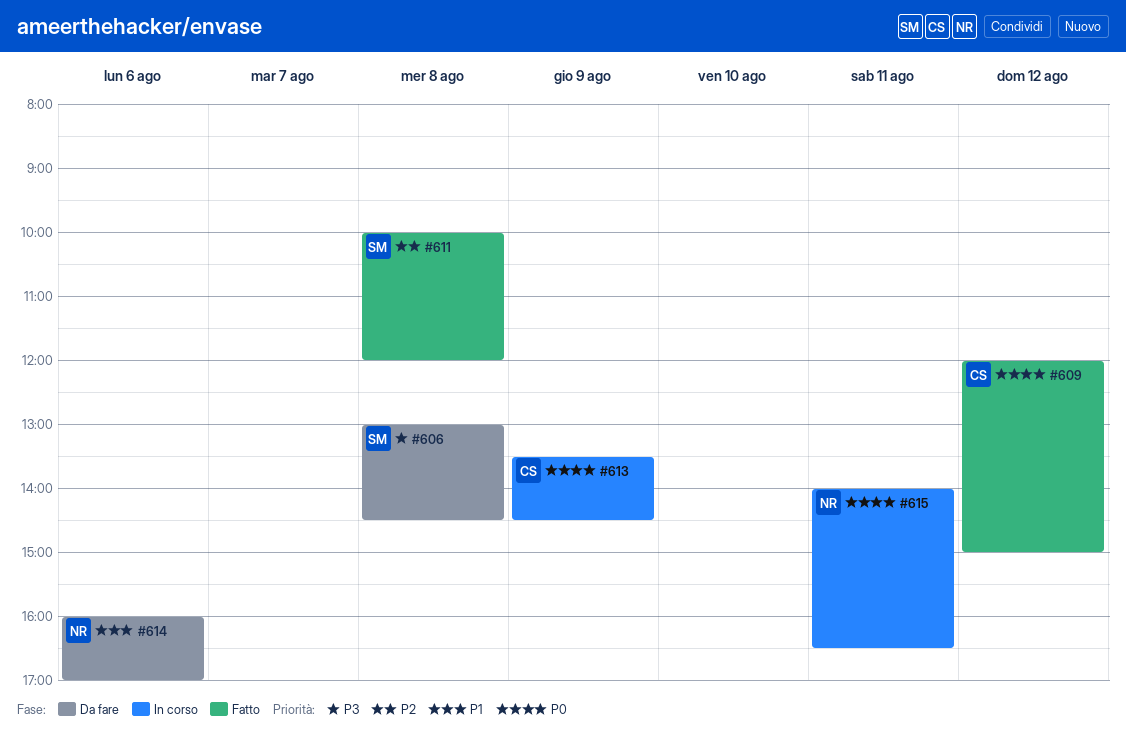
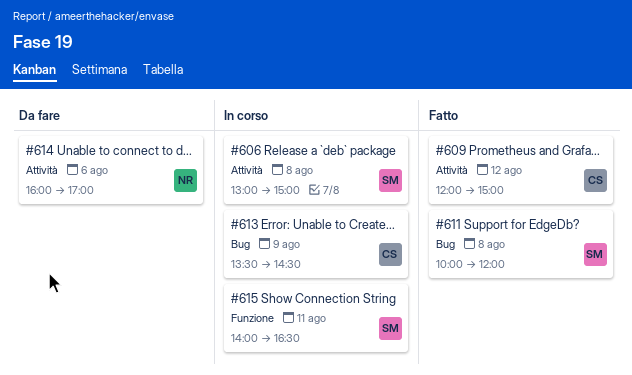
#606, status: Da fare -> In corso
#606, ends: 14:30 -> 15:00
#615, owner: NR -> SM

